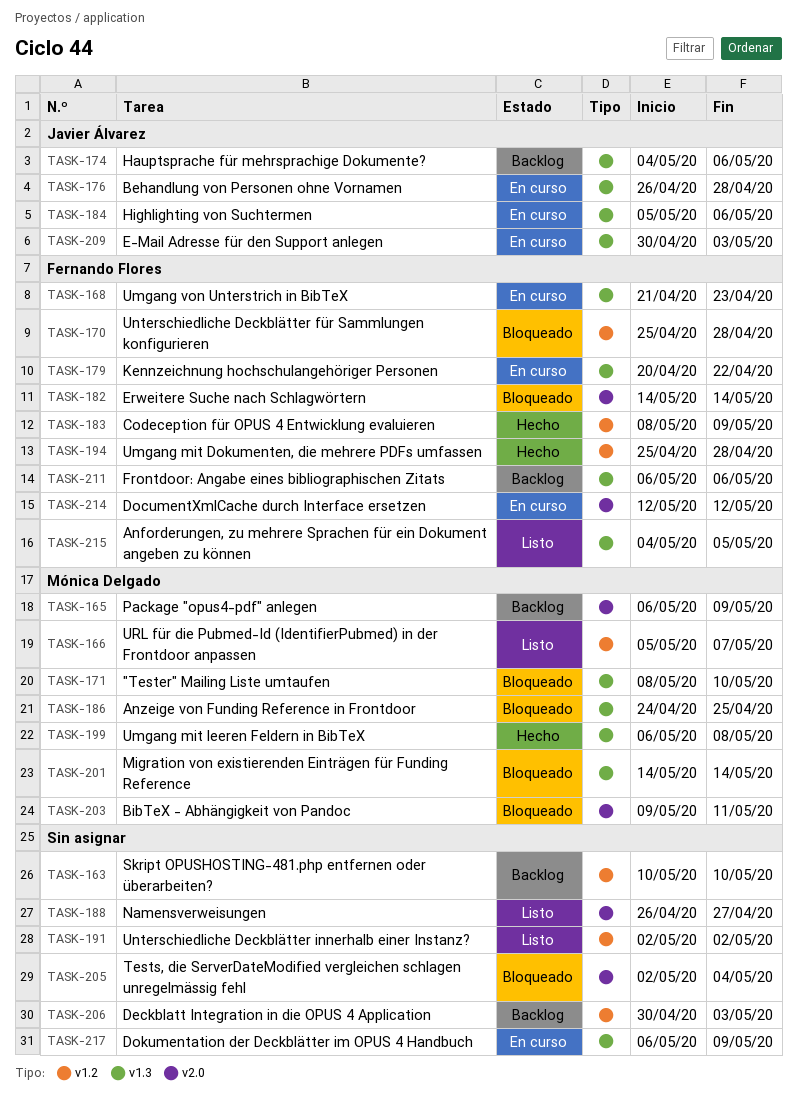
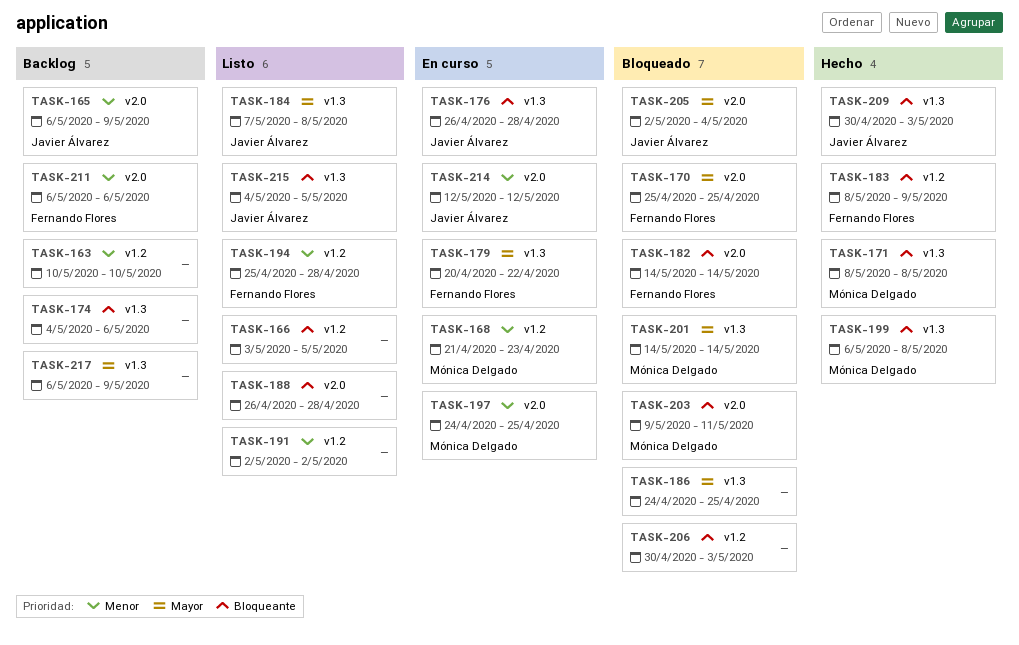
TASK-165, owner: Mónica Delgado -> Javier Álvarez
TASK-166, owner: Mónica Delgado -> none
TASK-166, start: May 5 -> May 3
TASK-166, due: May 7 -> May 5
TASK-168, owner: Fernando Flores -> Mónica Delgado
TASK-168, label: v1.3 -> v1.2
TASK-170, label: v1.2 -> v2.0
TASK-170, due: Apr 28 -> Apr 25
TASK-171, status: Bloqueado -> Hecho
TASK-171, due: May 10 -> May 8
TASK-174, owner: Javier Álvarez -> none
TASK-184, status: En curso -> Listo
TASK-184, start: May 5 -> May 7
TASK-184, due: May 6 -> May 8
TASK-186, owner: Mónica Delgado -> none
TASK-188, due: Apr 27 -> Apr 28
TASK-194, status: Hecho -> Listo
TASK-197: none -> present
TASK-205, owner: none -> Javier Álvarez
TASK-206, status: Backlog -> Bloqueado
TASK-209, status: En curso -> Hecho
TASK-211, label: v1.3 -> v2.0
TASK-214, owner: Fernando Flores -> Javier Álvarez
TASK-215, owner: Fernando Flores -> Javier Álvarez
TASK-217, status: En curso -> Backlog

